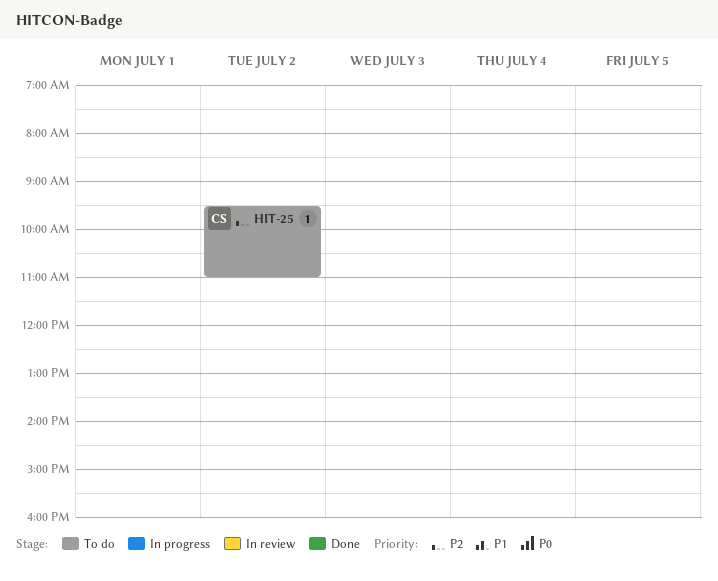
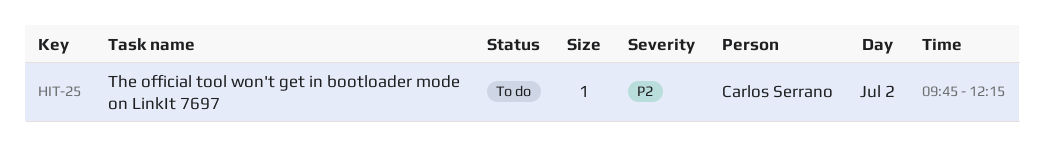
HIT-25, begins: 09:30 -> 09:45
HIT-25, ends: 11:00 -> 12:15

